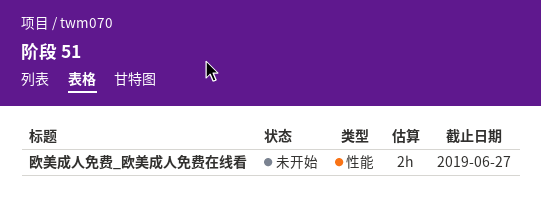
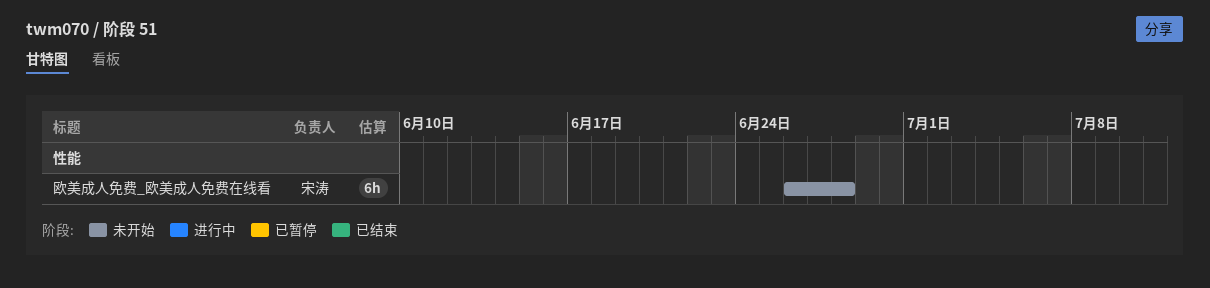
欧美成人免费_欧美成人免费在线看, estimate: 2h -> 6h
欧美成人免费_欧美成人免费在线看, due: Jun 27 -> Jun 28

